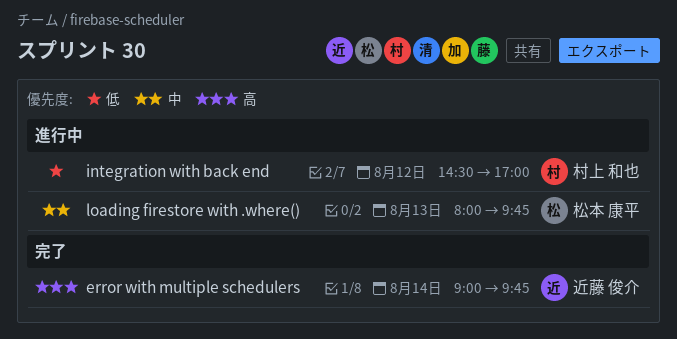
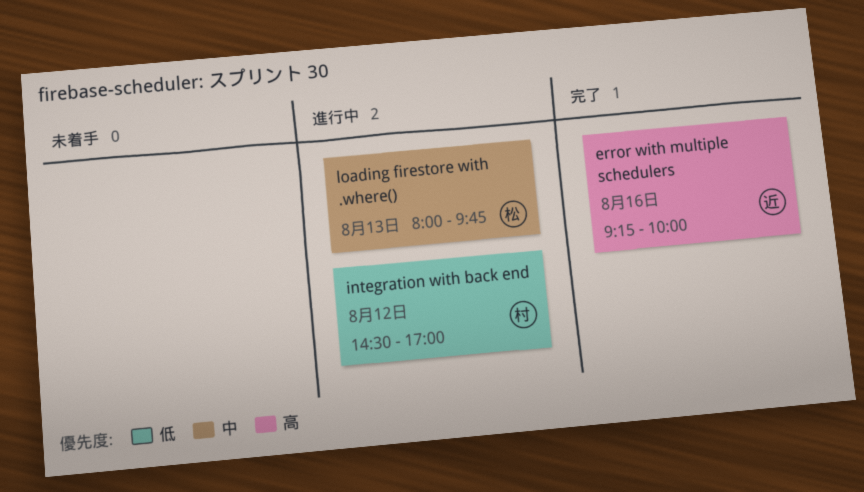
error with multiple schedulers, day: Aug 14 -> Aug 16
error with multiple schedulers, begins: 09:00 -> 09:15
error with multiple schedulers, ends: 09:45 -> 10:00

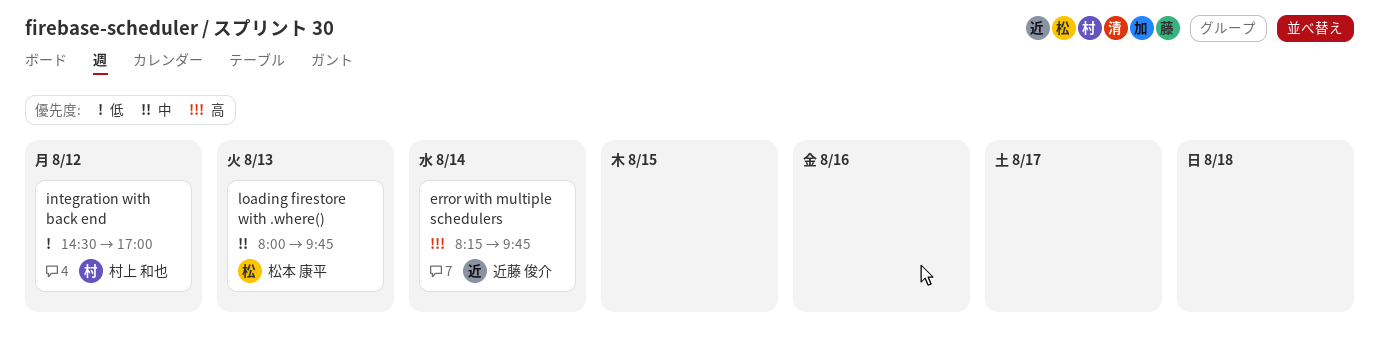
error with multiple schedulers, day: Aug 16 -> Aug 14
error with multiple schedulers, begins: 09:15 -> 08:15
error with multiple schedulers, ends: 10:00 -> 09:45

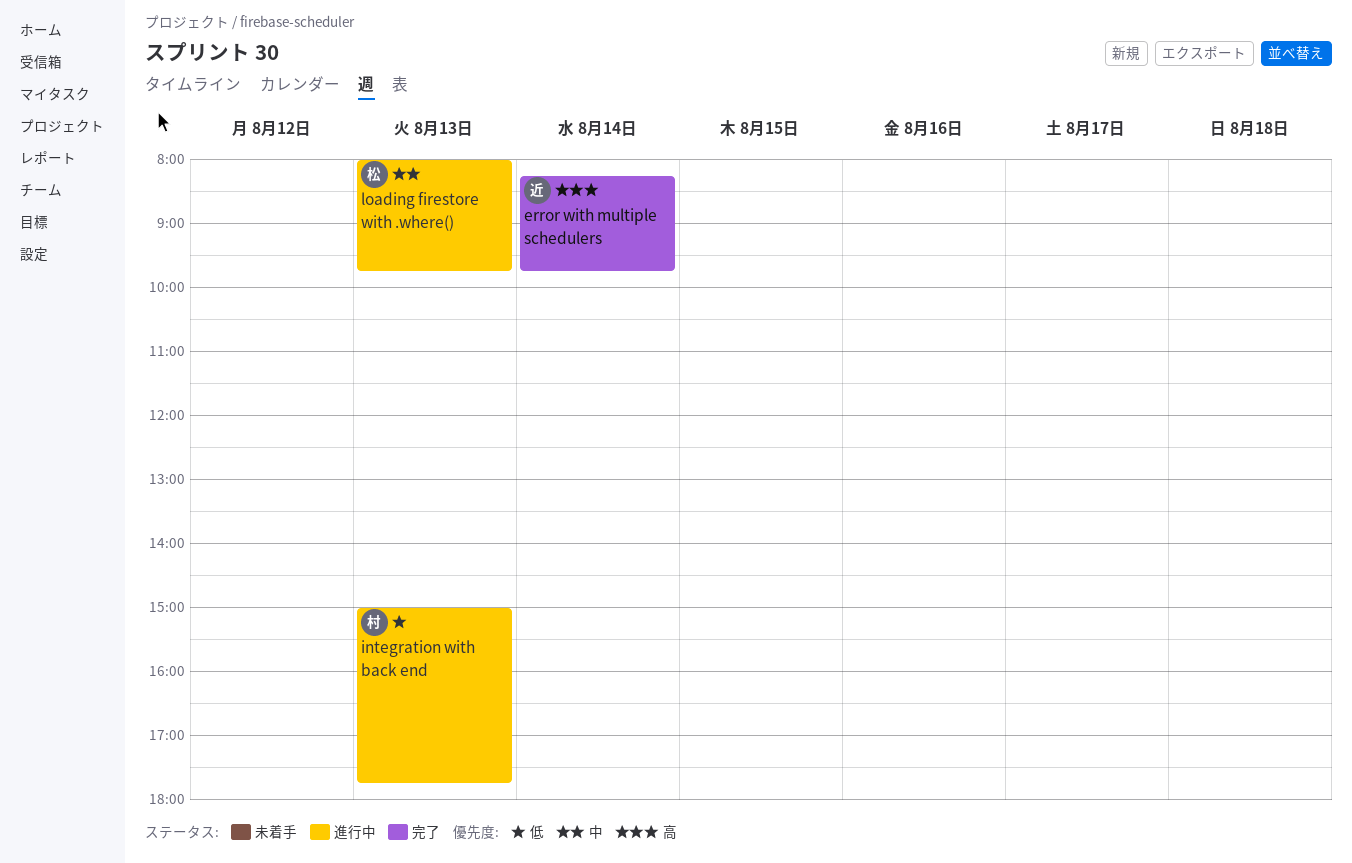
integration with back end, day: Aug 12 -> Aug 13
integration with back end, begins: 14:30 -> 15:00
integration with back end, ends: 17:00 -> 17:45

